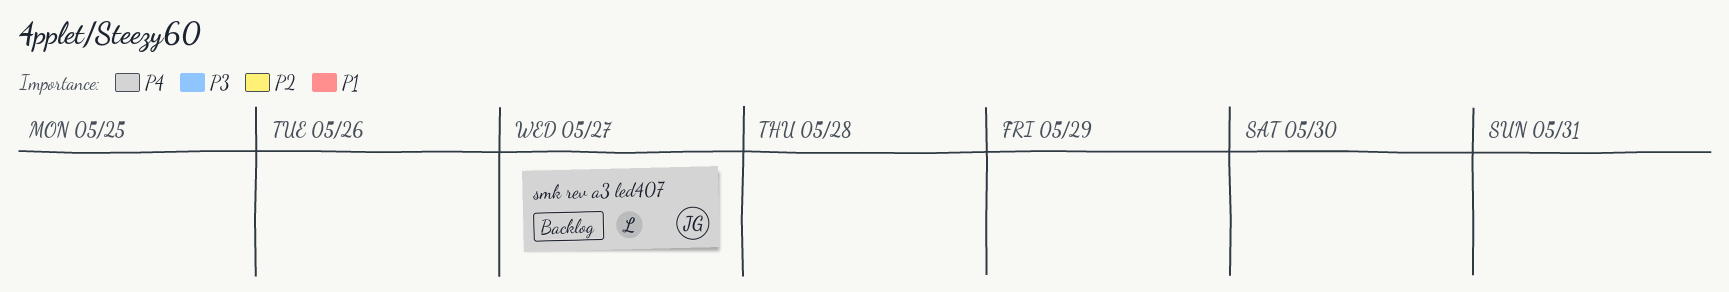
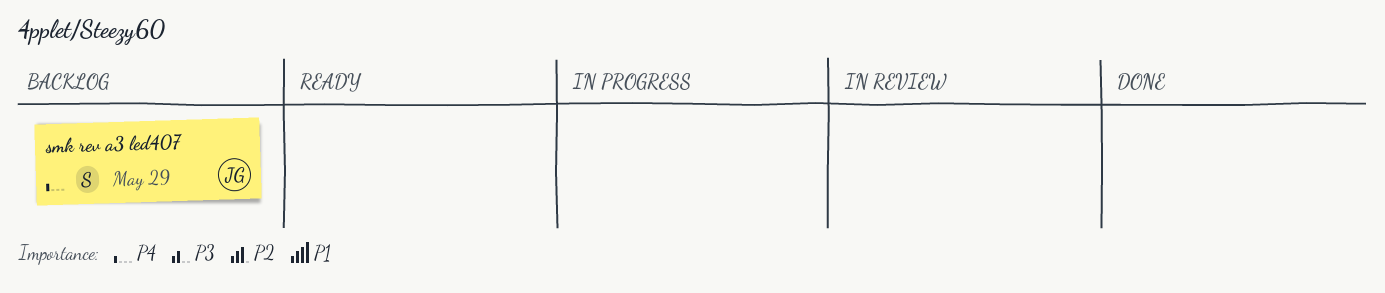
smk rev a3 led407, estimate: L -> S
smk rev a3 led407, due: May 27 -> May 29

